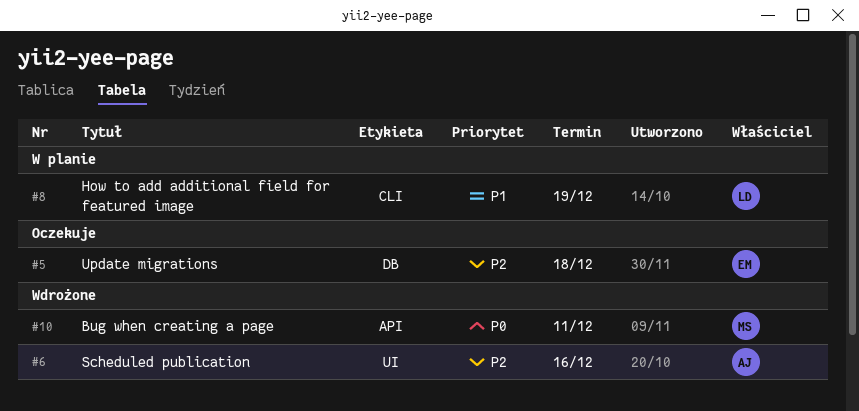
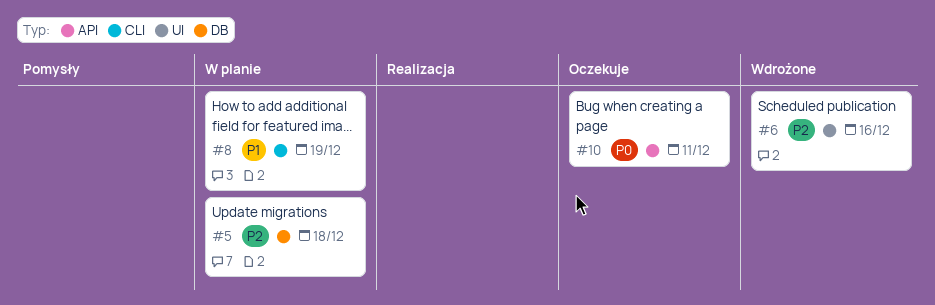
#5, status: Oczekuje -> W planie
#10, status: Wdrożone -> Oczekuje

